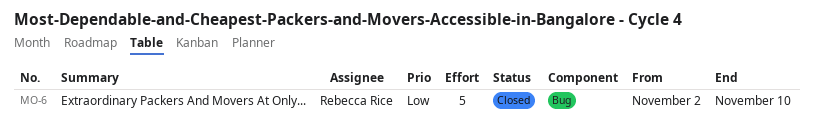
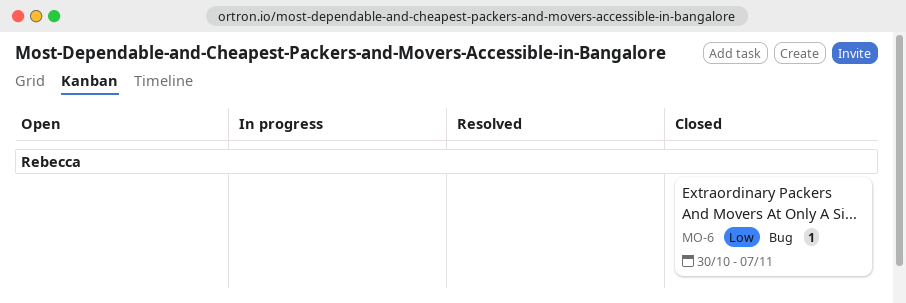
MO-6, estimate: 5 -> 1
MO-6, start: Nov 2 -> Oct 30
MO-6, due: Nov 10 -> Nov 7

